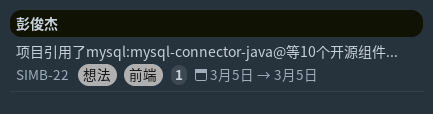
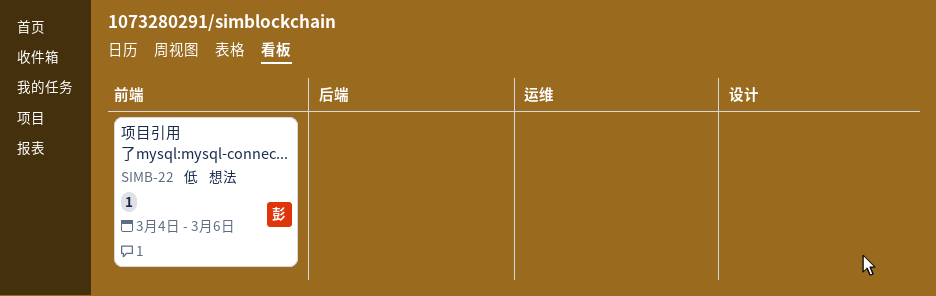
SIMB-22, start: Mar 5 -> Mar 4
SIMB-22, due: Mar 5 -> Mar 6

